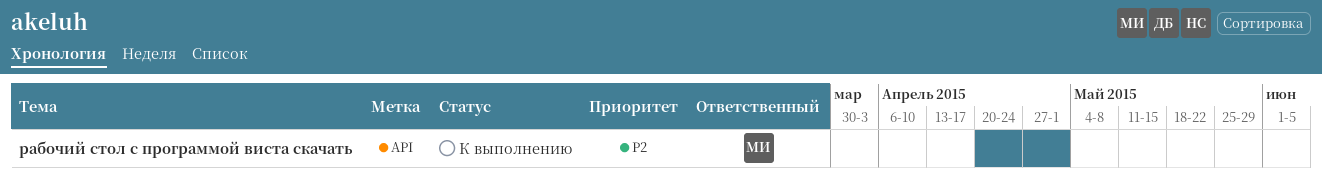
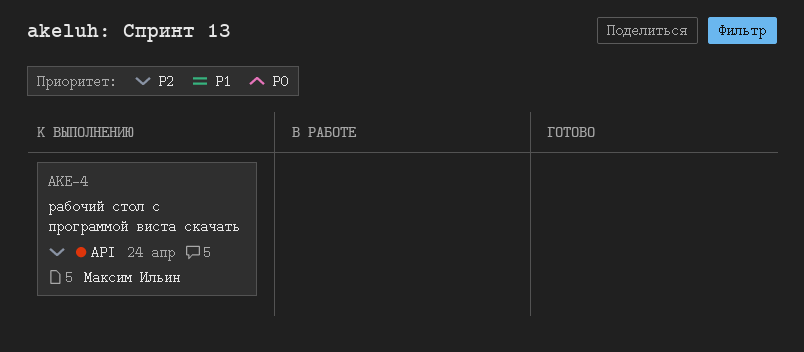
рабочий стол с программой виста скачать, due: May 1 -> Apr 24

